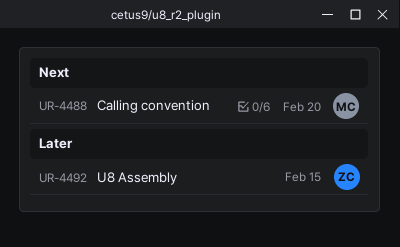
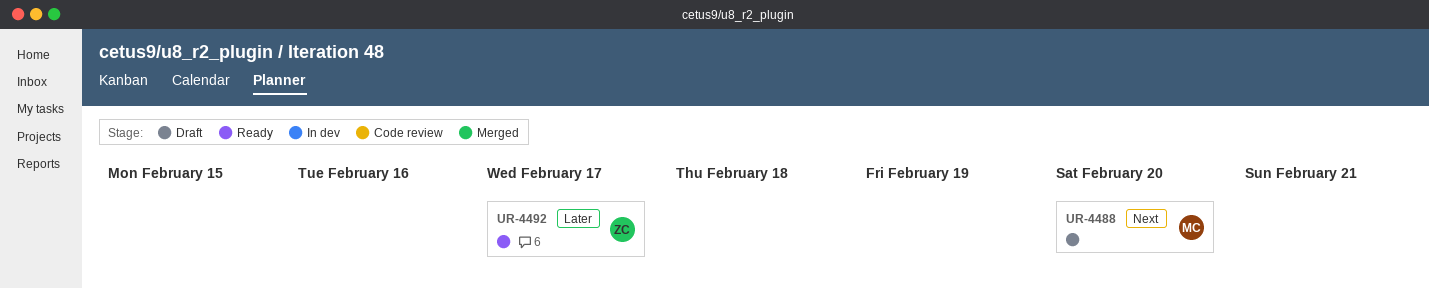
UR-4492, due: Feb 15 -> Feb 17

